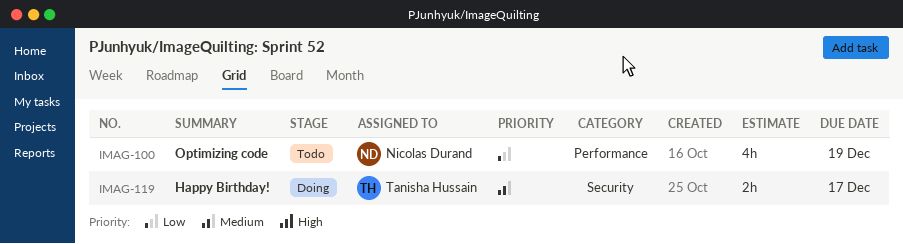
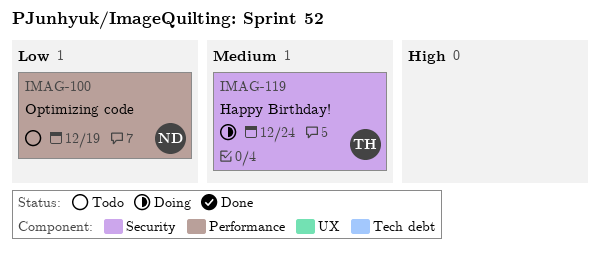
IMAG-119, due: Dec 17 -> Dec 24

